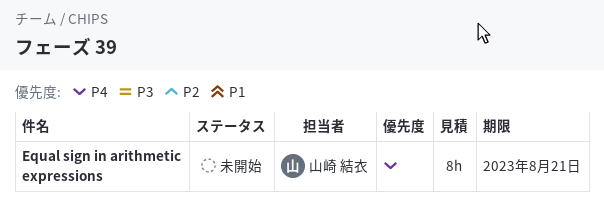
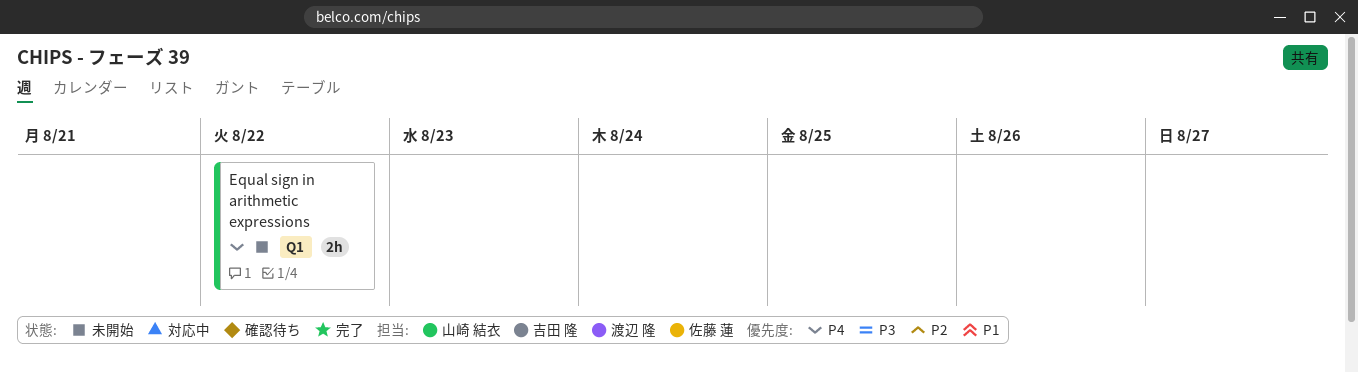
Equal sign in arithmetic expressions, estimate: 8h -> 2h
Equal sign in arithmetic expressions, due: Aug 21 -> Aug 22

